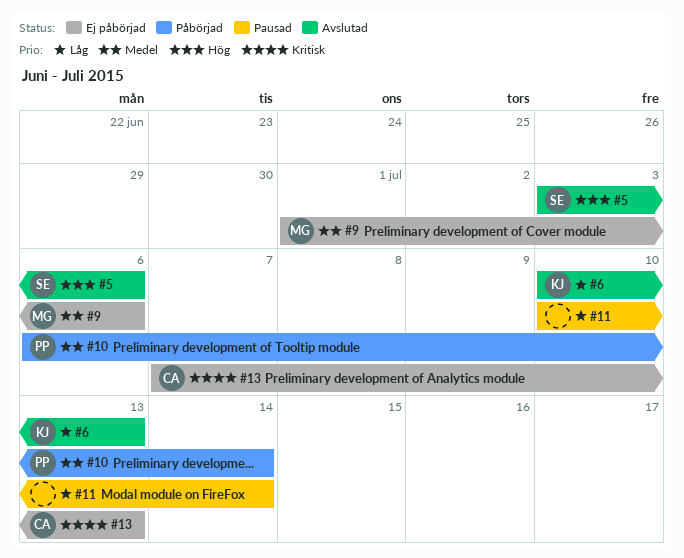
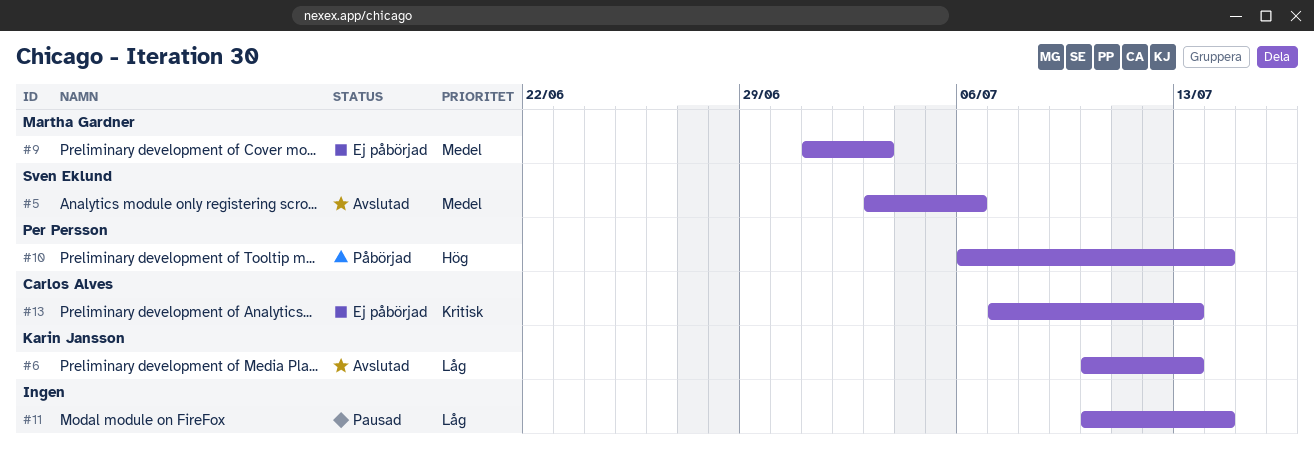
#5, priority: Hög -> Medel
#9, due: Jul 6 -> Jul 3
#10, priority: Medel -> Hög

